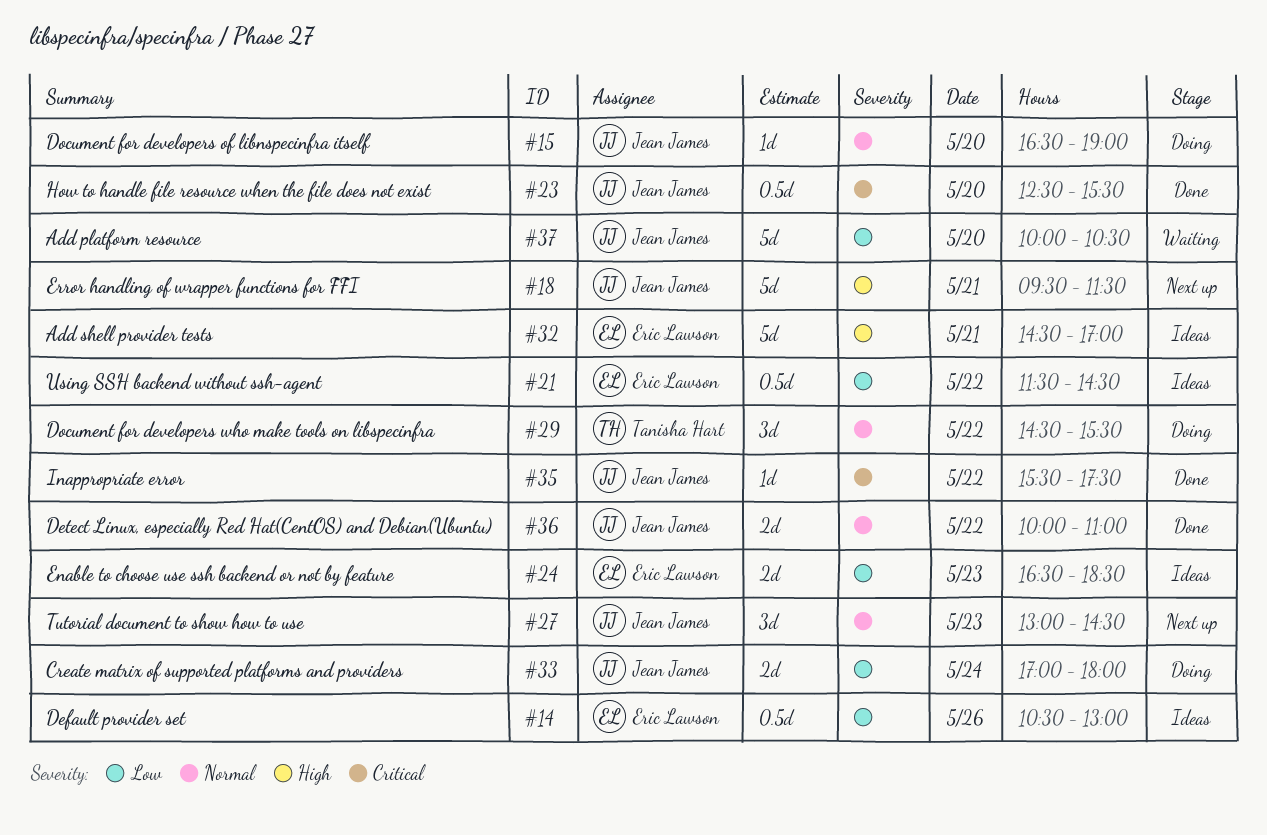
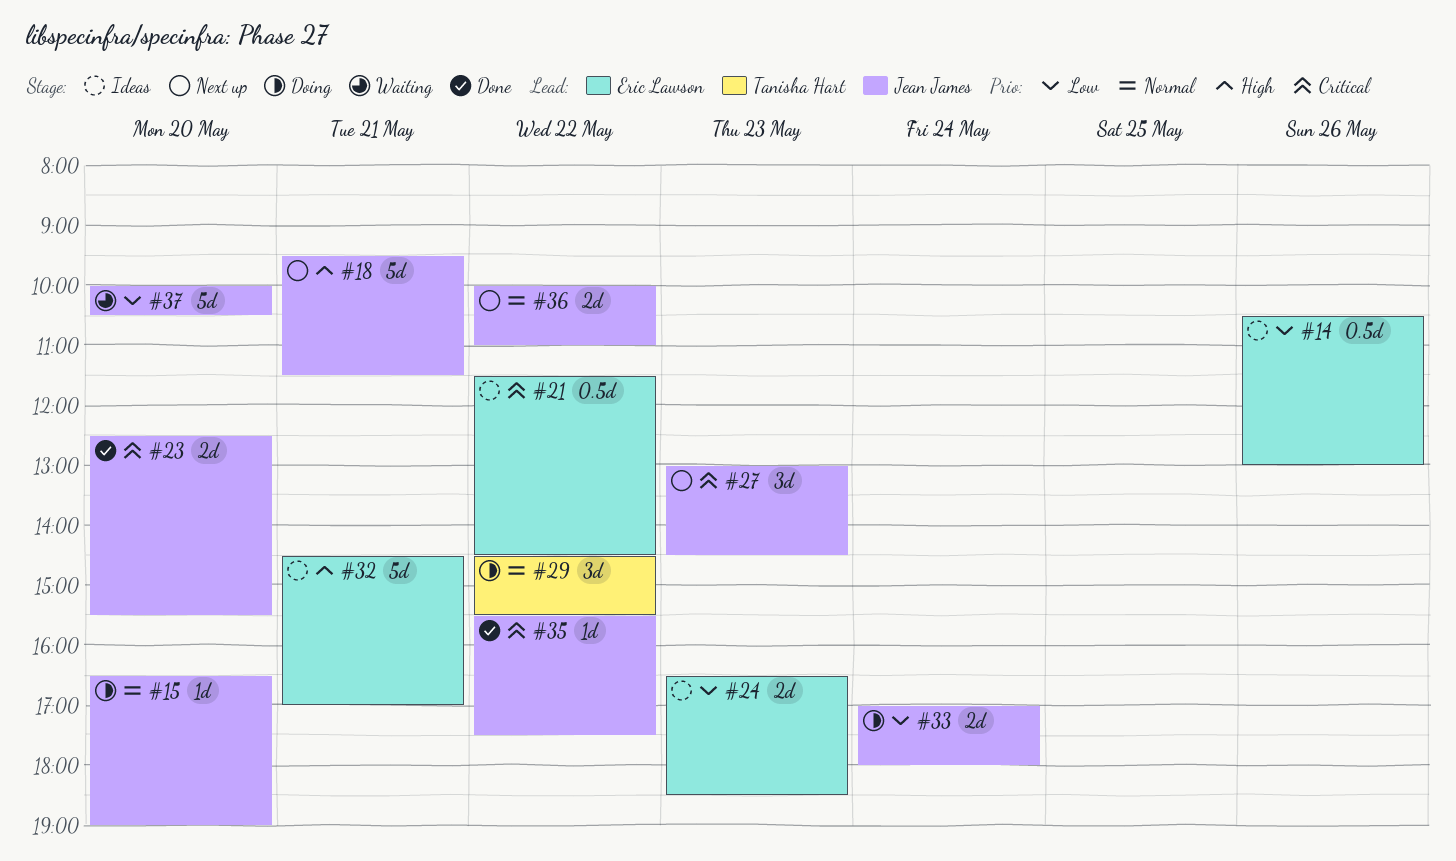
#21, priority: Low -> Critical
#23, estimate: 0.5d -> 2d
#27, priority: Normal -> Critical
#36, status: Done -> Next up

